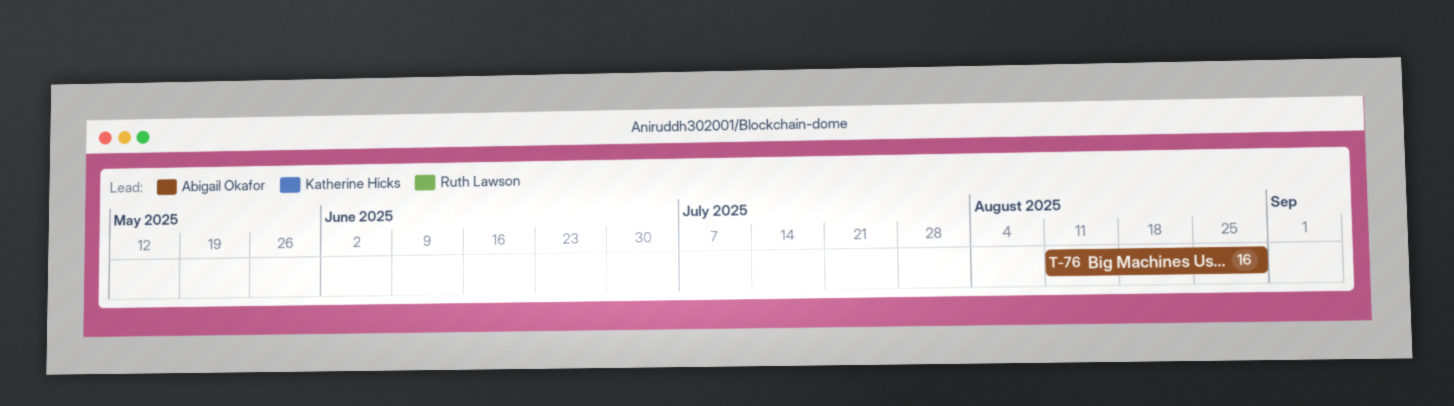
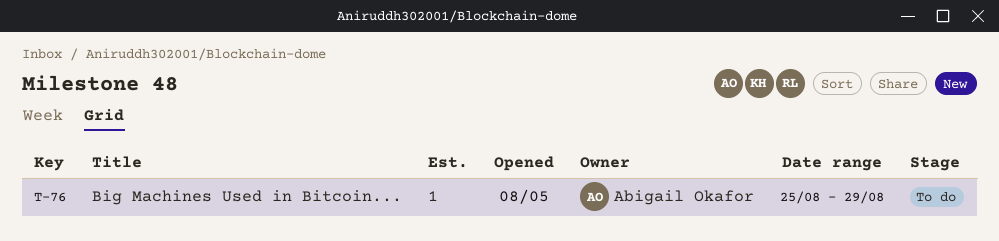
T-76, estimate: 16 -> 1
T-76, start: Aug 11 -> Aug 25

